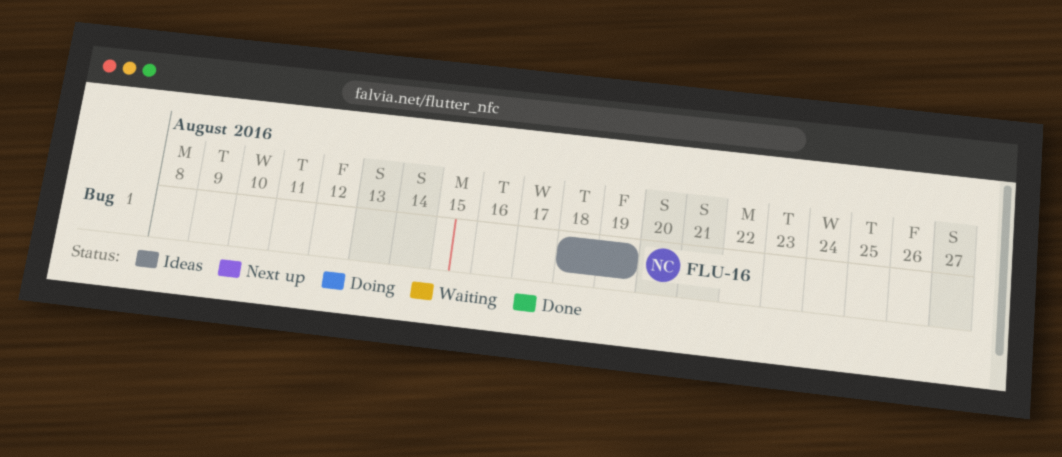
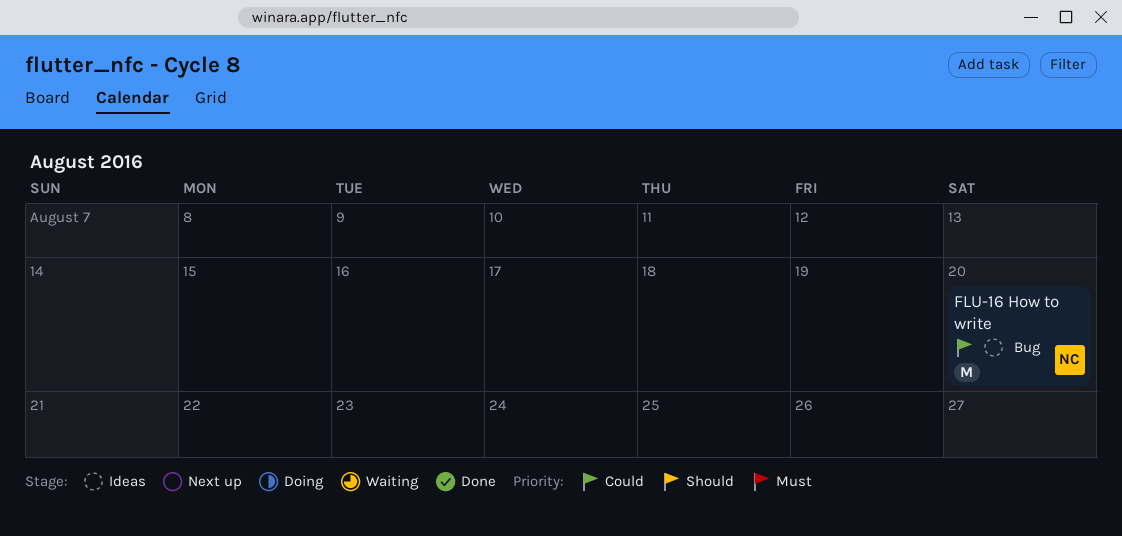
FLU-16, due: Aug 19 -> Aug 20

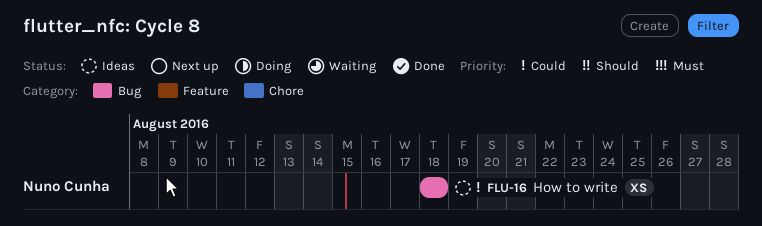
FLU-16, estimate: M -> XS
FLU-16, due: Aug 20 -> Aug 18

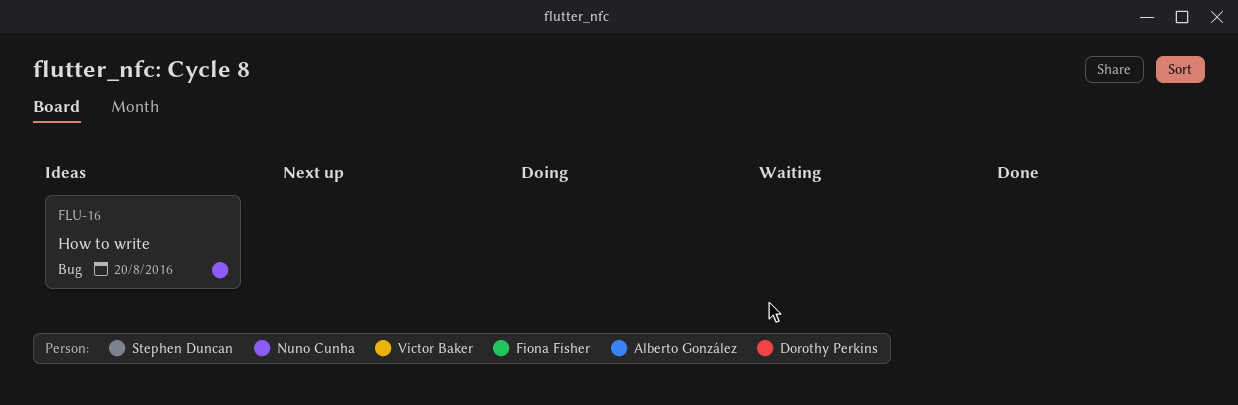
FLU-16, due: Aug 18 -> Aug 20

